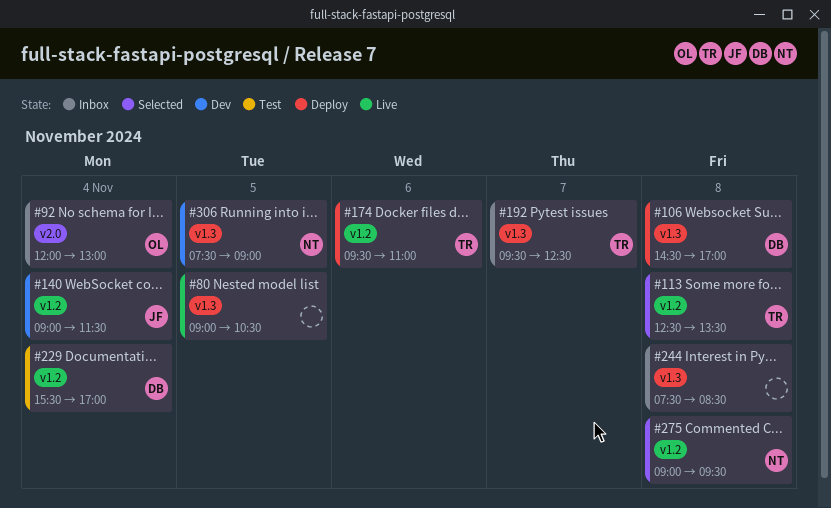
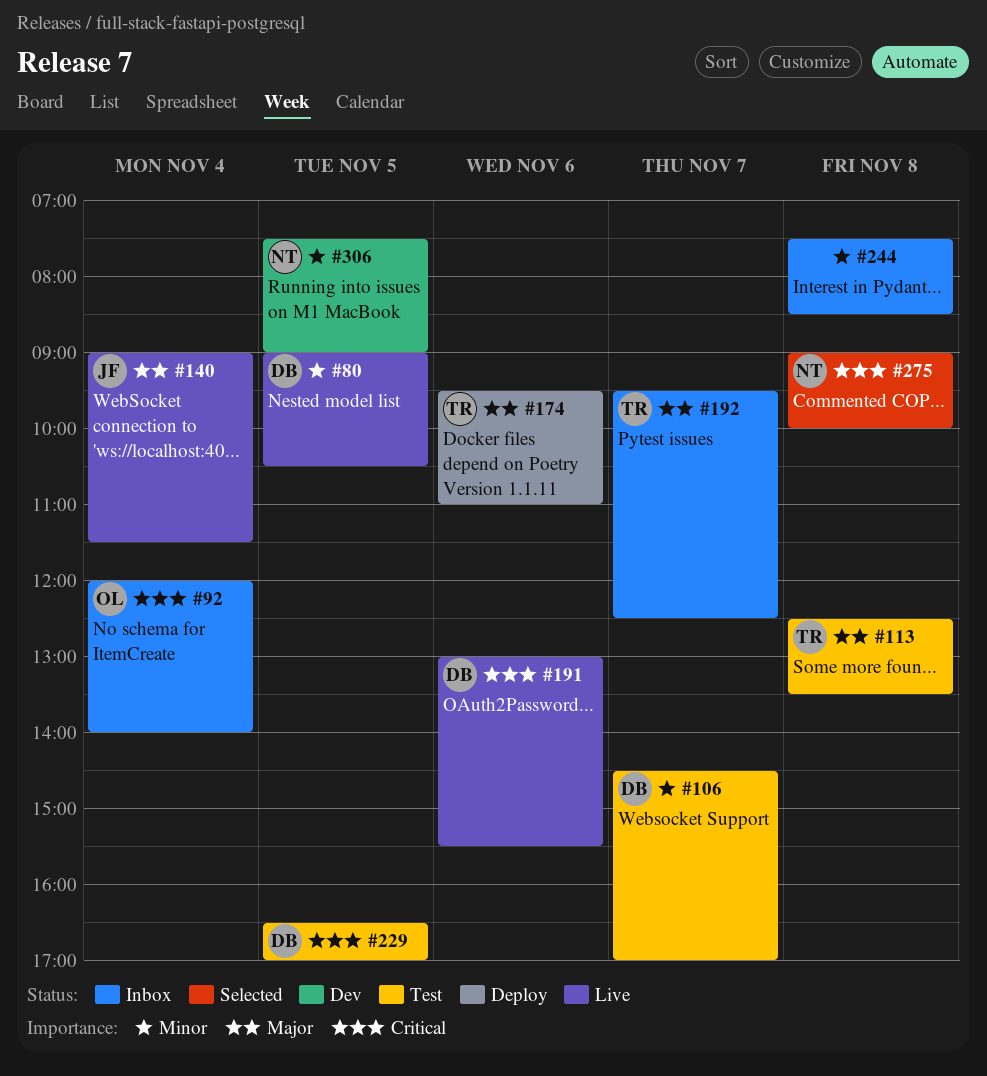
#80, owner: none -> DB
#92, ends: 13:00 -> 14:00
#106, status: Deploy -> Test
#106, day: Nov 8 -> Nov 7
#113, status: Selected -> Test
#140, status: Dev -> Live
#191: none -> present
#229, day: Nov 4 -> Nov 5
#229, begins: 15:30 -> 16:30
#275, ends: 09:30 -> 10:00

